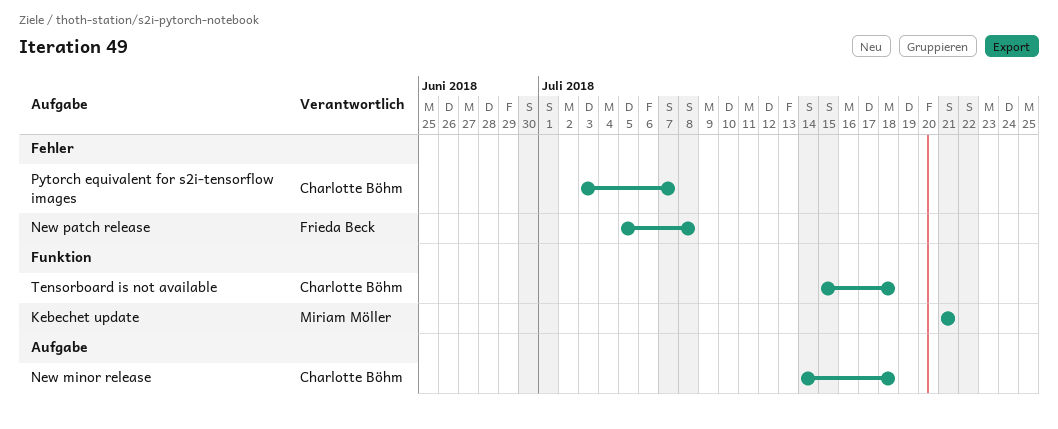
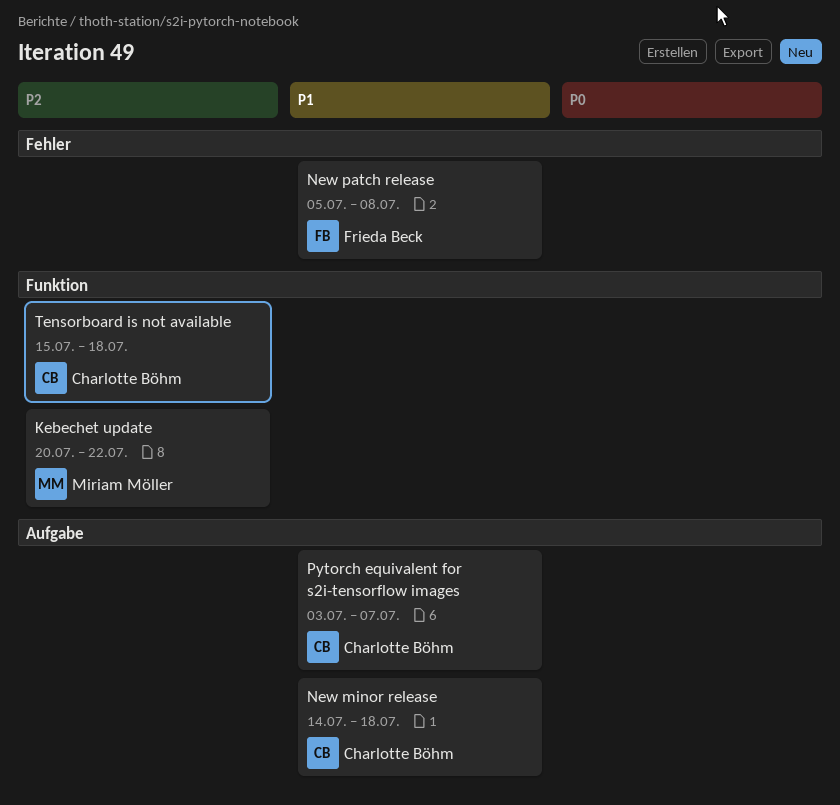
Kebechet update, start: Jul 21 -> Jul 20
Kebechet update, due: Jul 21 -> Jul 22
Pytorch equivalent for s2i-tensorflow images, label: Fehler -> Aufgabe

